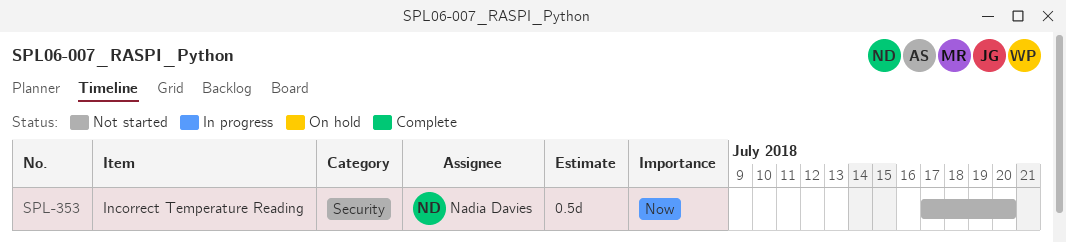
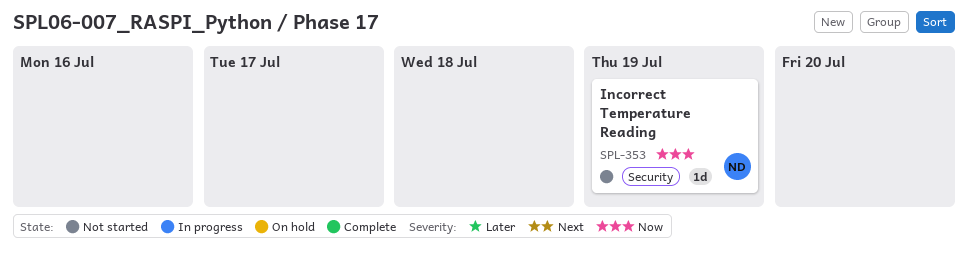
SPL-353, estimate: 0.5d -> 1d
SPL-353, due: Jul 20 -> Jul 19

